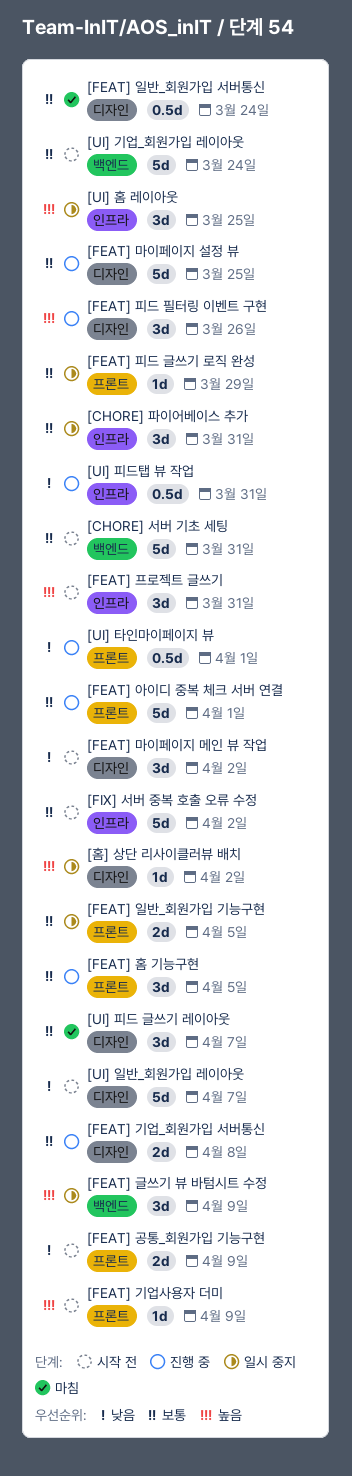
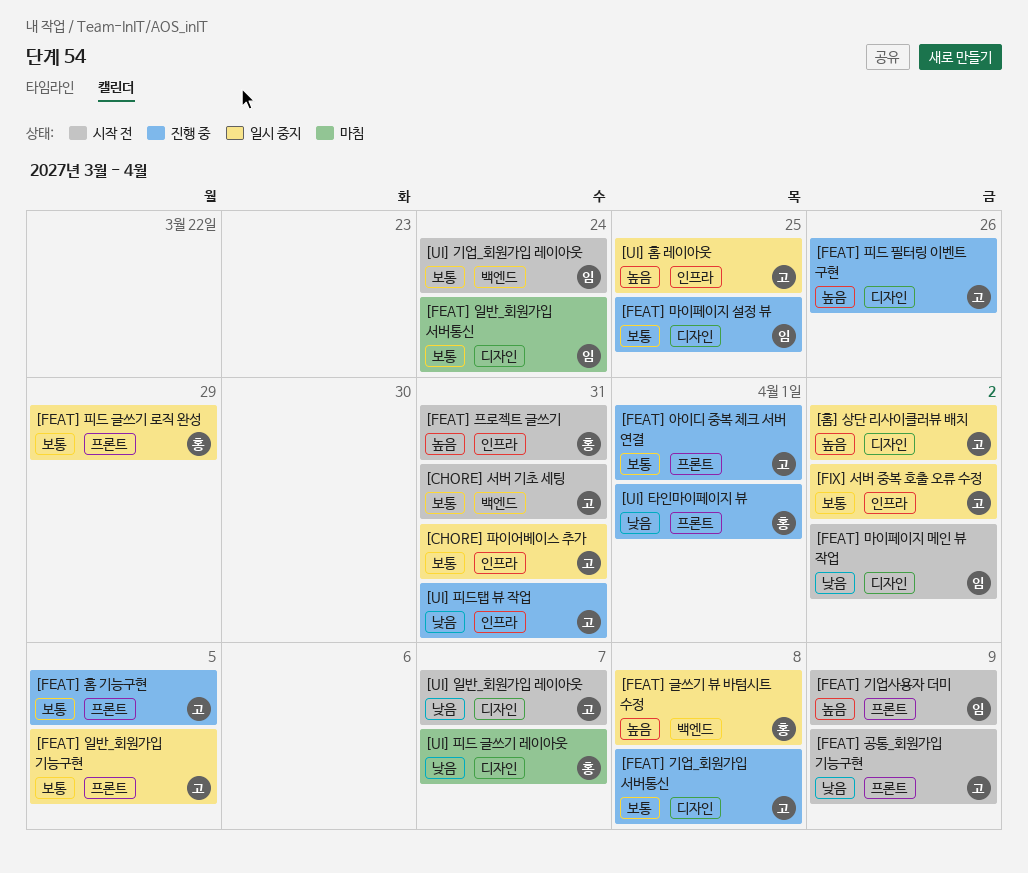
[FEAT] 글쓰기 뷰 바텀시트 수정, due: Apr 9 -> Apr 8
[FIX] 서버 중복 호출 오류 수정, status: 시작 전 -> 일시 중지
[UI] 피드 글쓰기 레이아웃, priority: 보통 -> 낮음

